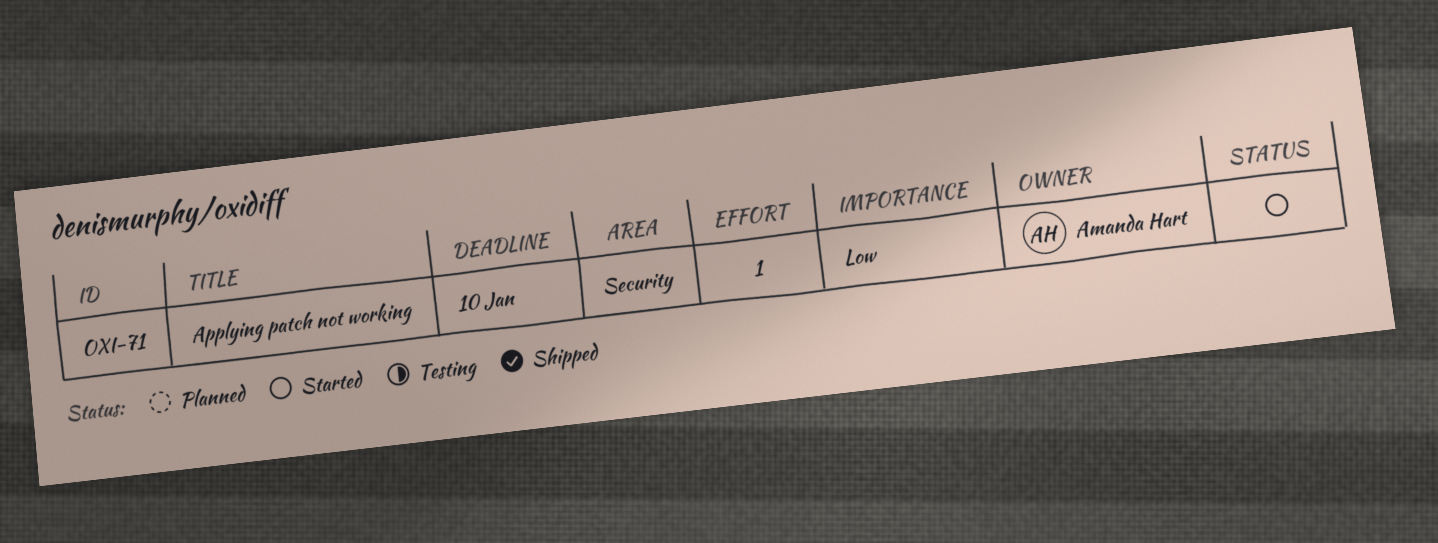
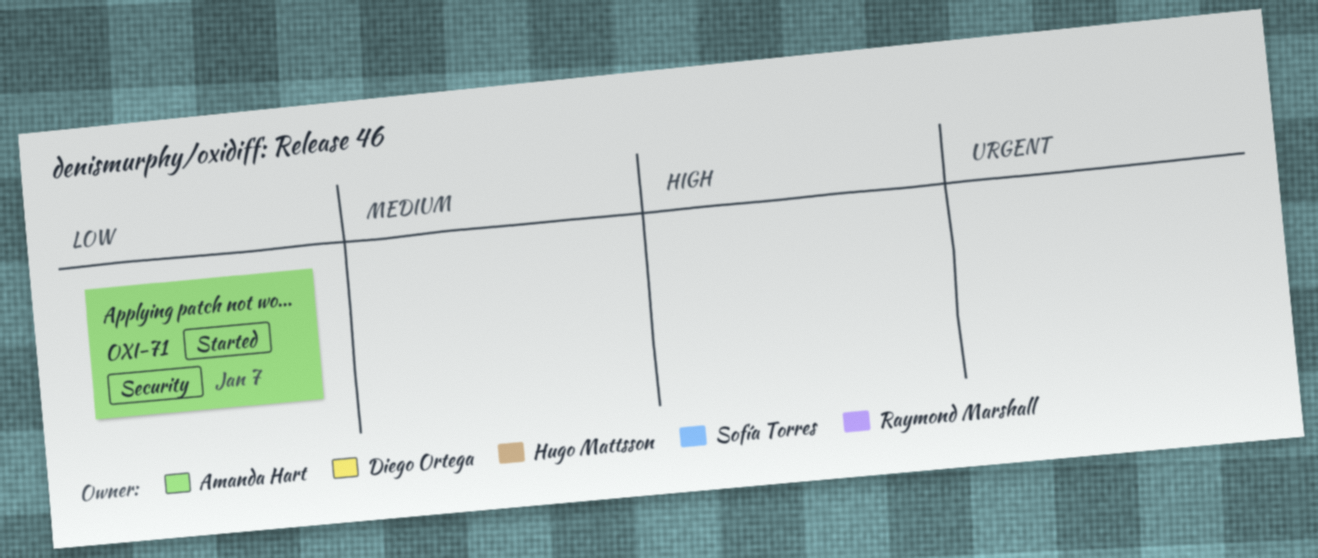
OXI-71, due: Jan 10 -> Jan 7

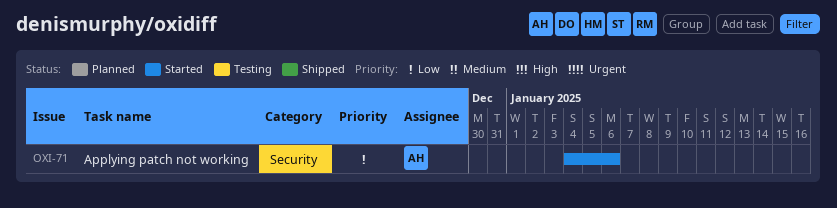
OXI-71, due: Jan 7 -> Jan 6

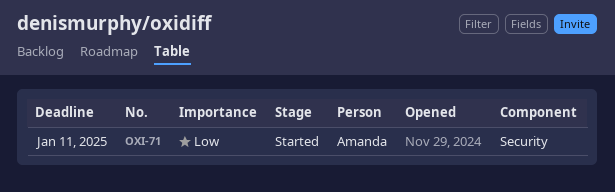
OXI-71, due: Jan 6 -> Jan 11

